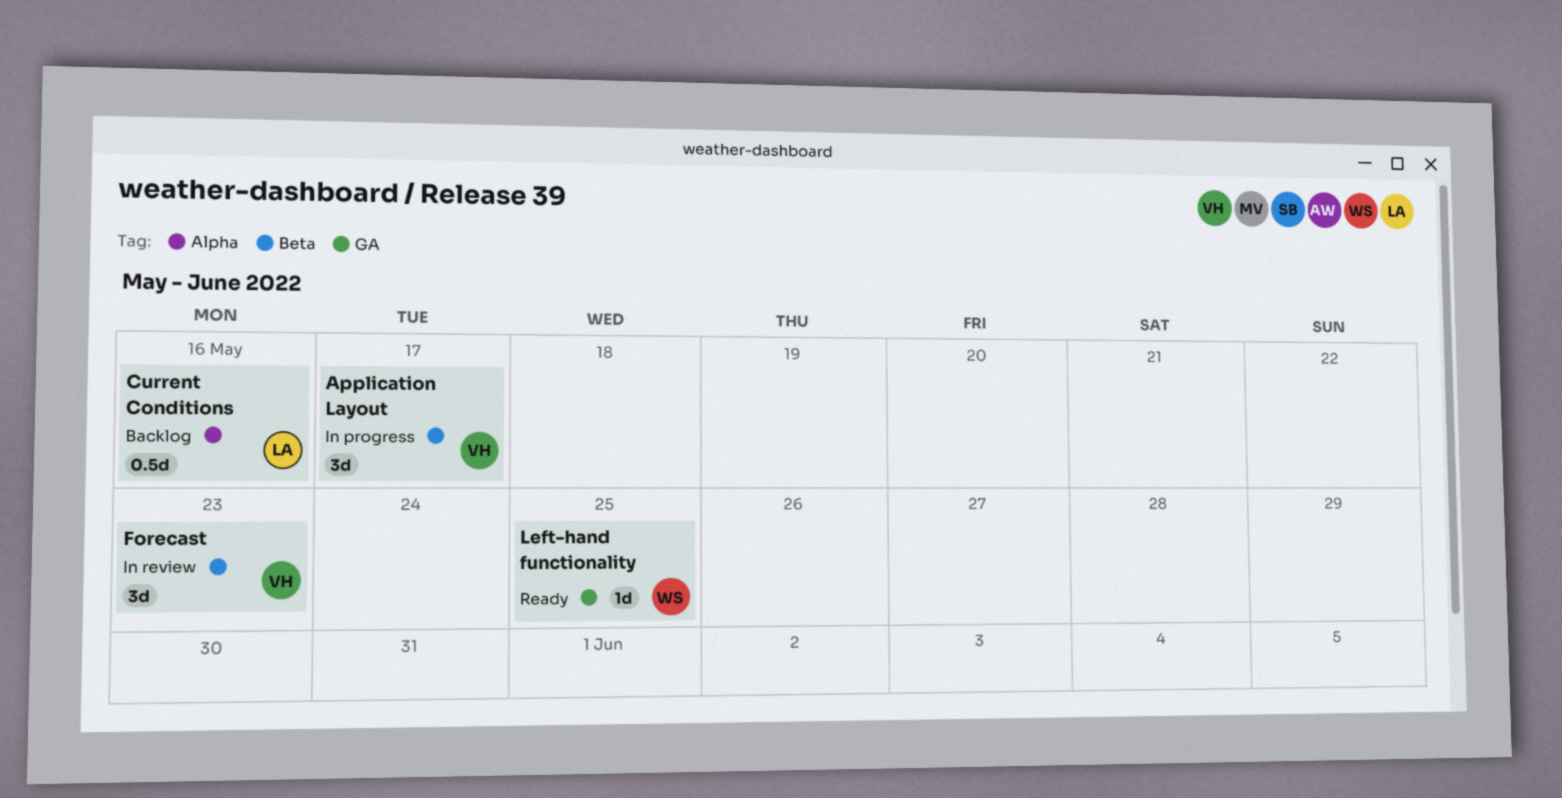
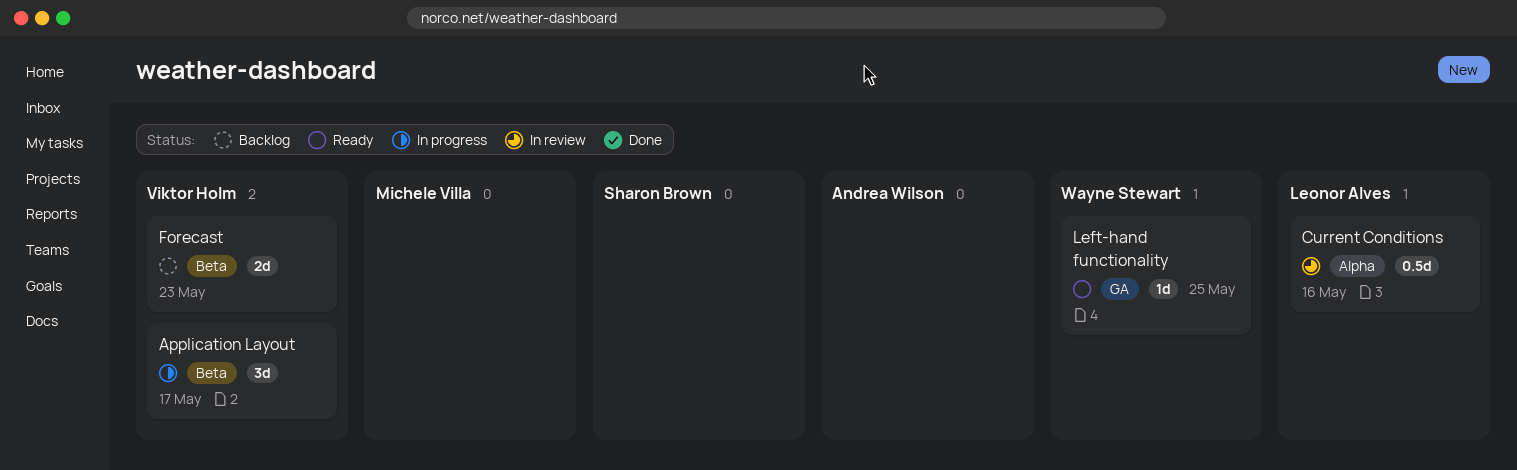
Current Conditions, status: Backlog -> In review
Forecast, status: In review -> Backlog
Forecast, estimate: 3d -> 2d

